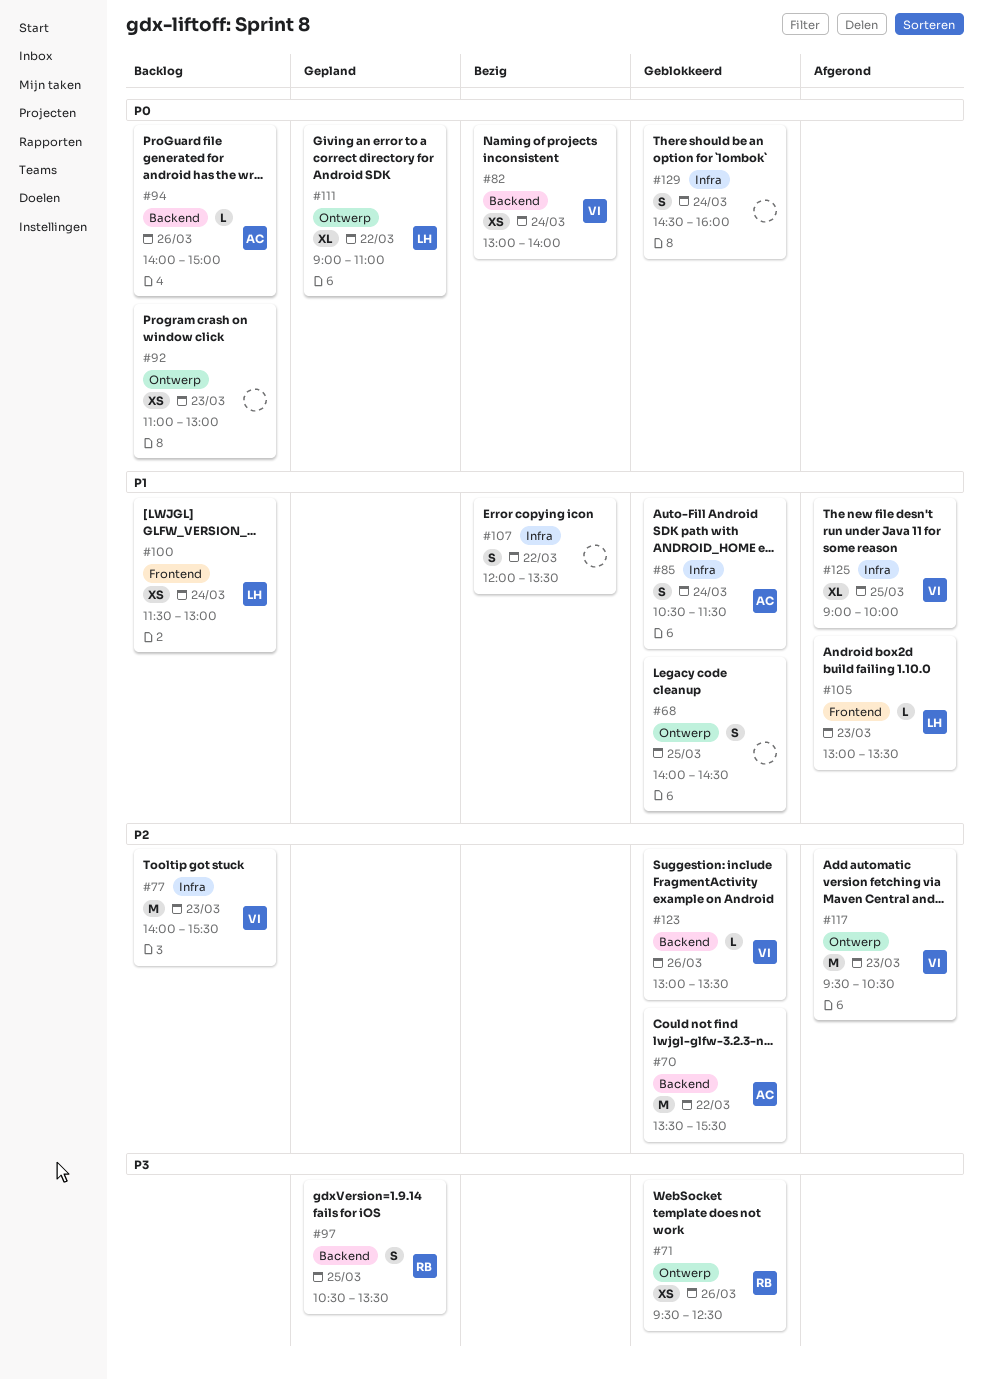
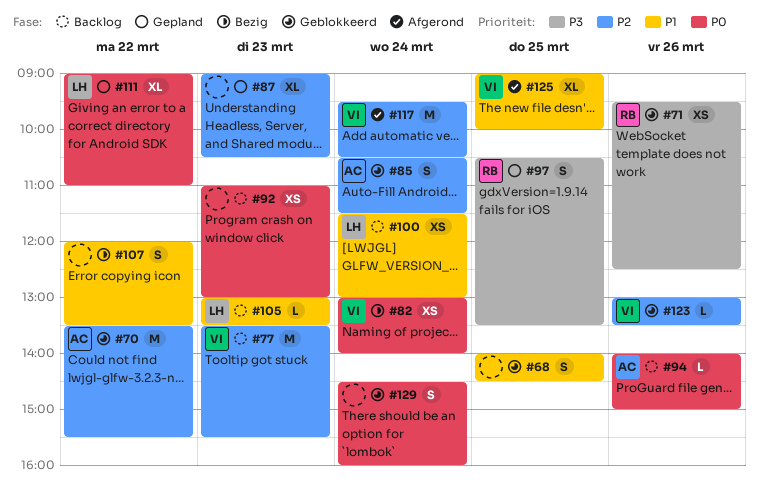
#77, begins: 14:00 -> 13:30
#85, priority: P1 -> P2
#87: none -> present
#105, status: Afgerond -> Backlog
#117, day: Mar 23 -> Mar 24

